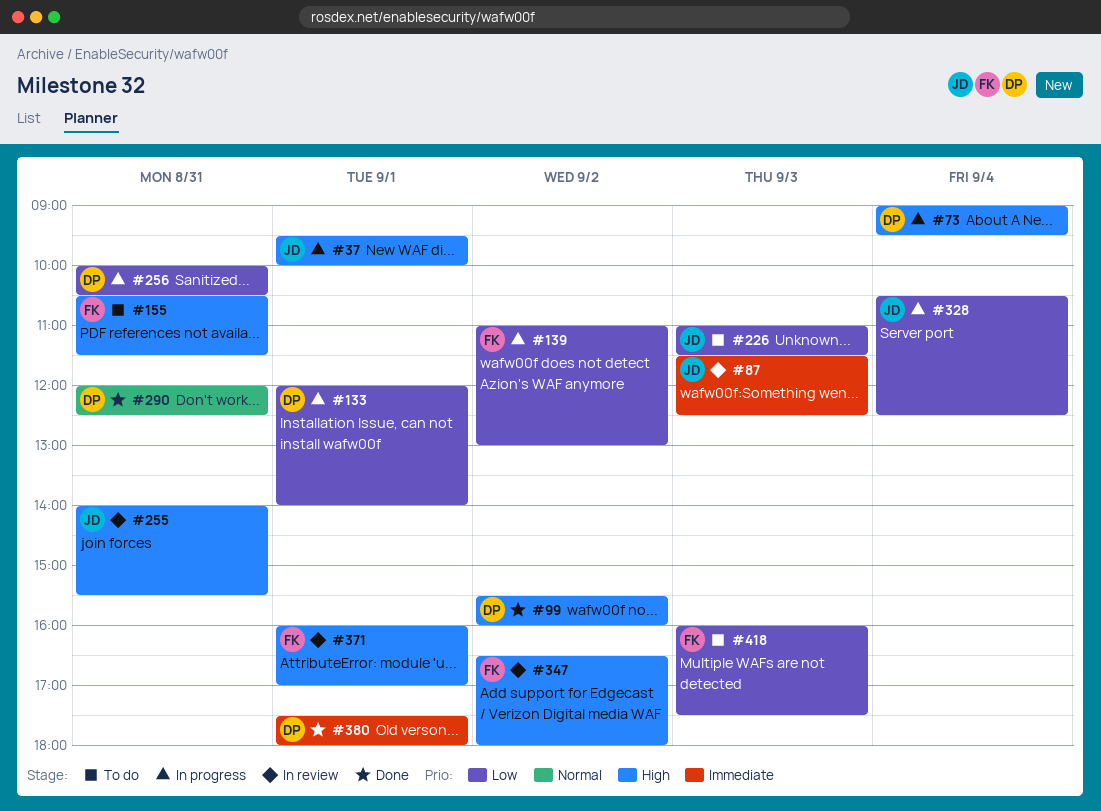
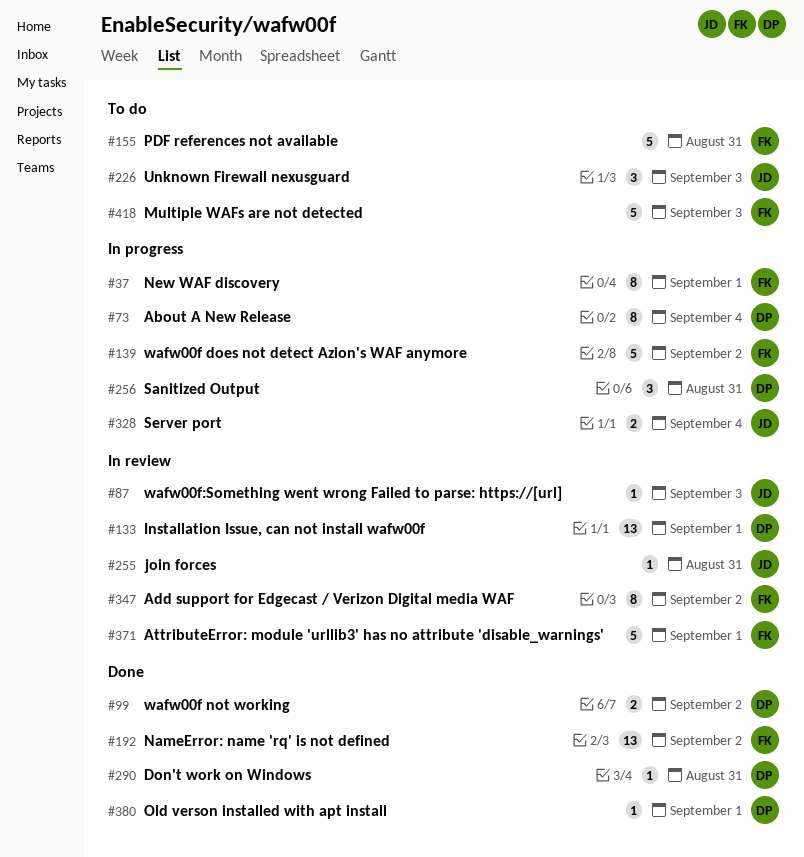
#37, owner: JD -> FK
#133, status: In progress -> In review
#192: none -> present

